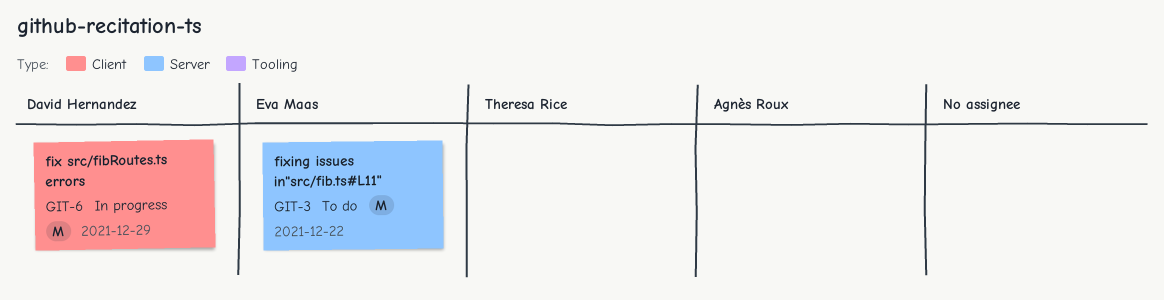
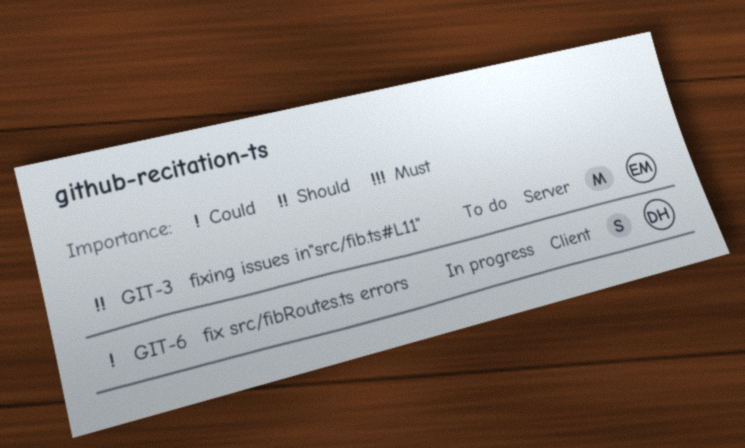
GIT-6, estimate: M -> S

